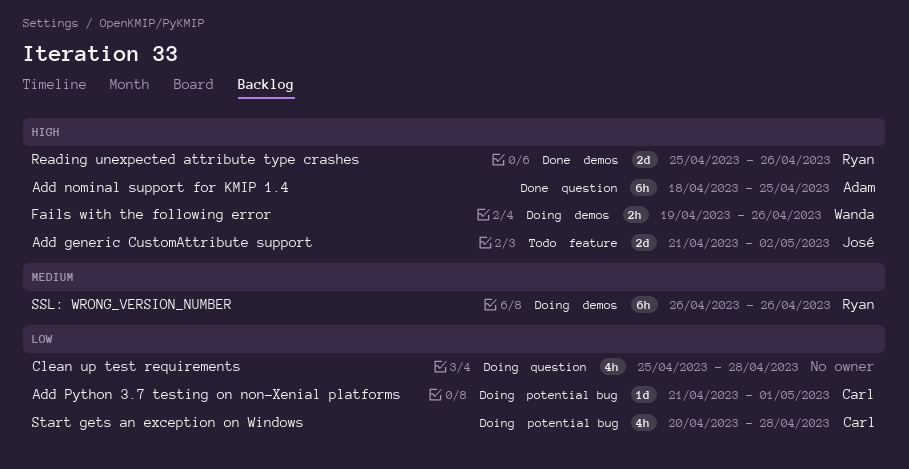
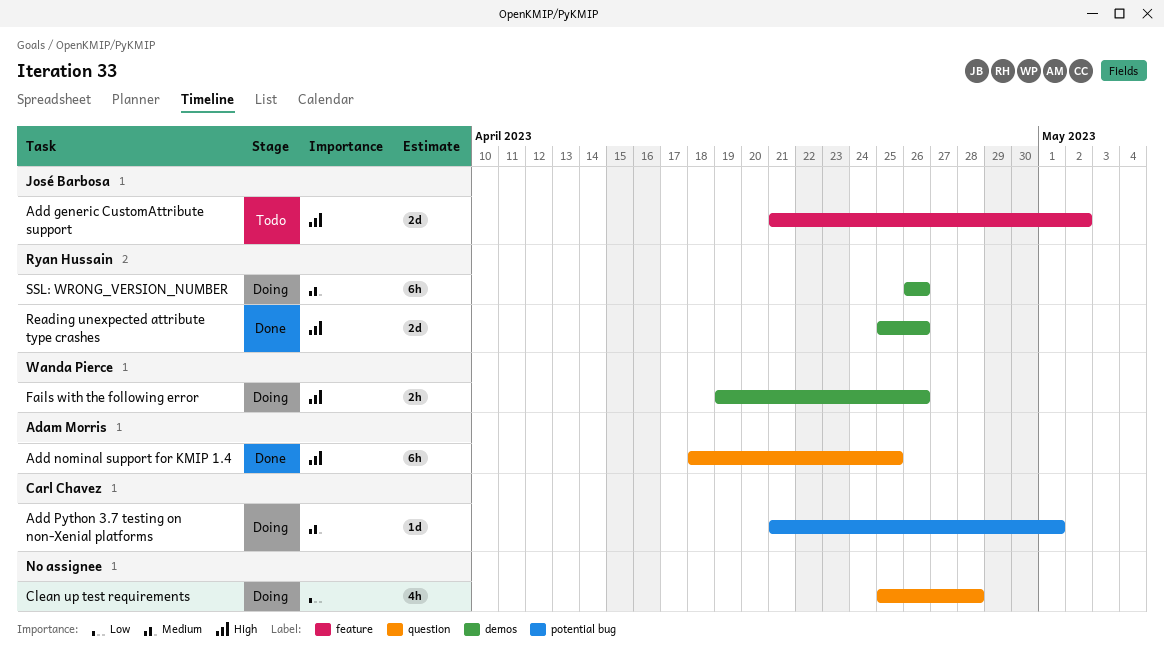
Add Python 3.7 testing on non-Xenial platforms, priority: Low -> Medium
Start gets an exception on Windows: present -> none

